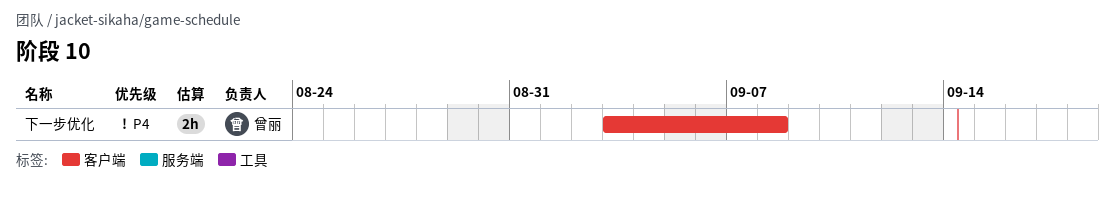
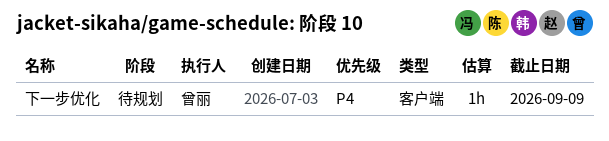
下一步优化, estimate: 2h -> 1h
下一步优化, due: Sep 8 -> Sep 9

